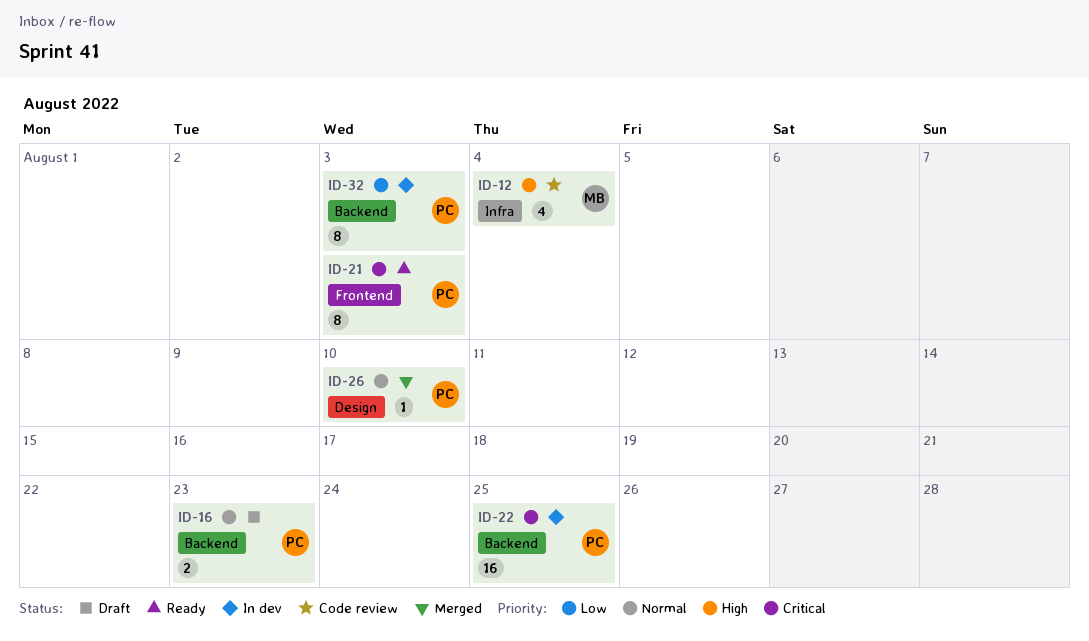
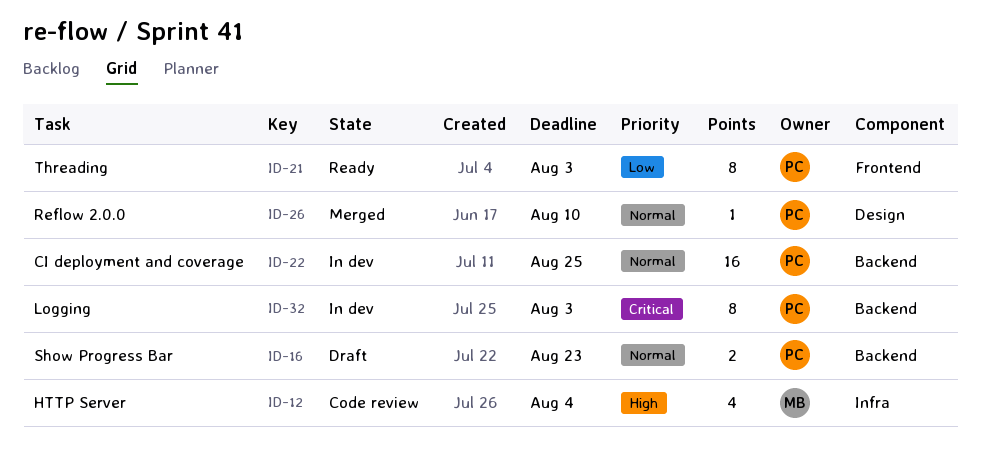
ID-21, priority: Critical -> Low
ID-22, priority: Critical -> Normal
ID-32, priority: Low -> Critical

